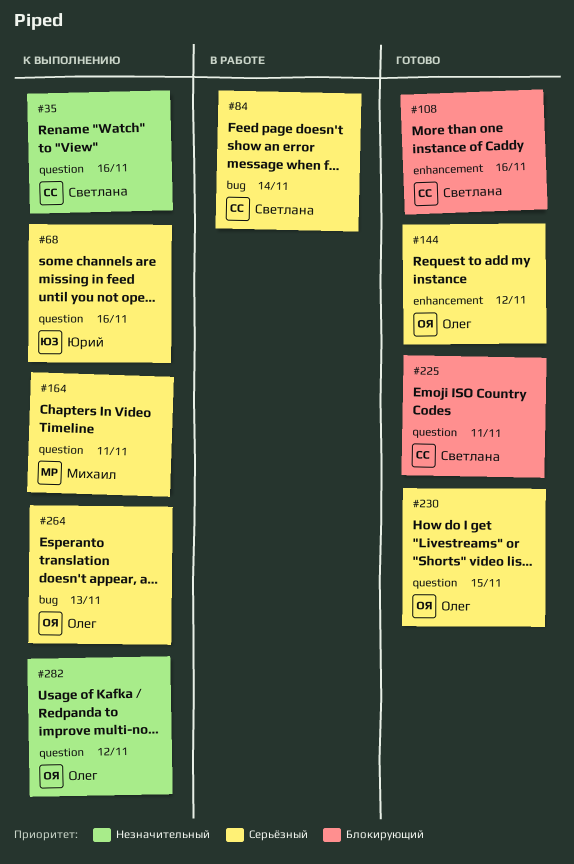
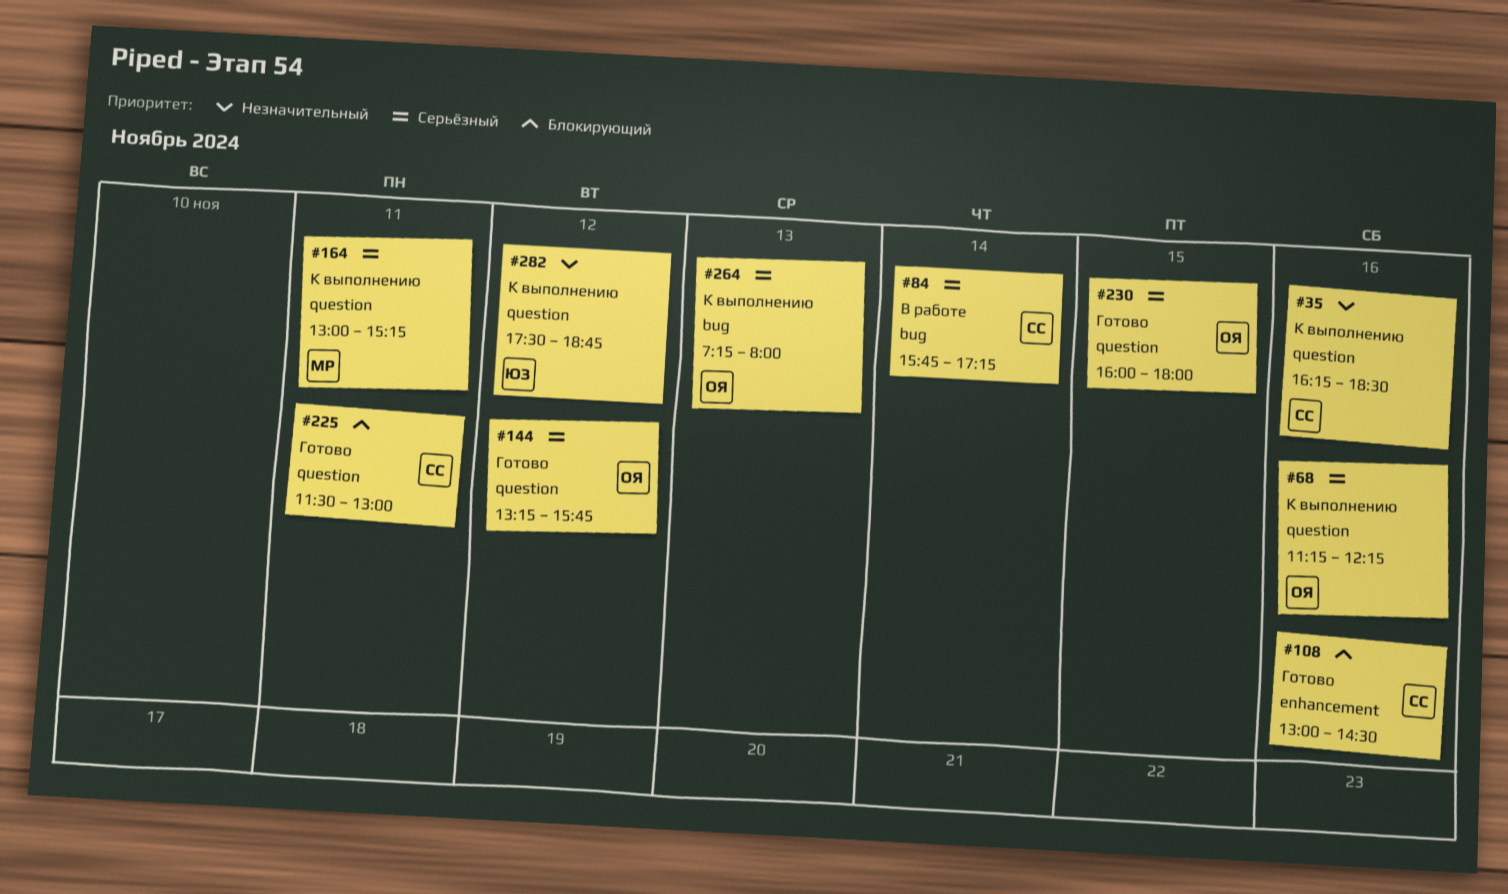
#68, owner: Юрий -> Олег
#144, label: enhancement -> question
#282, owner: Олег -> Юрий

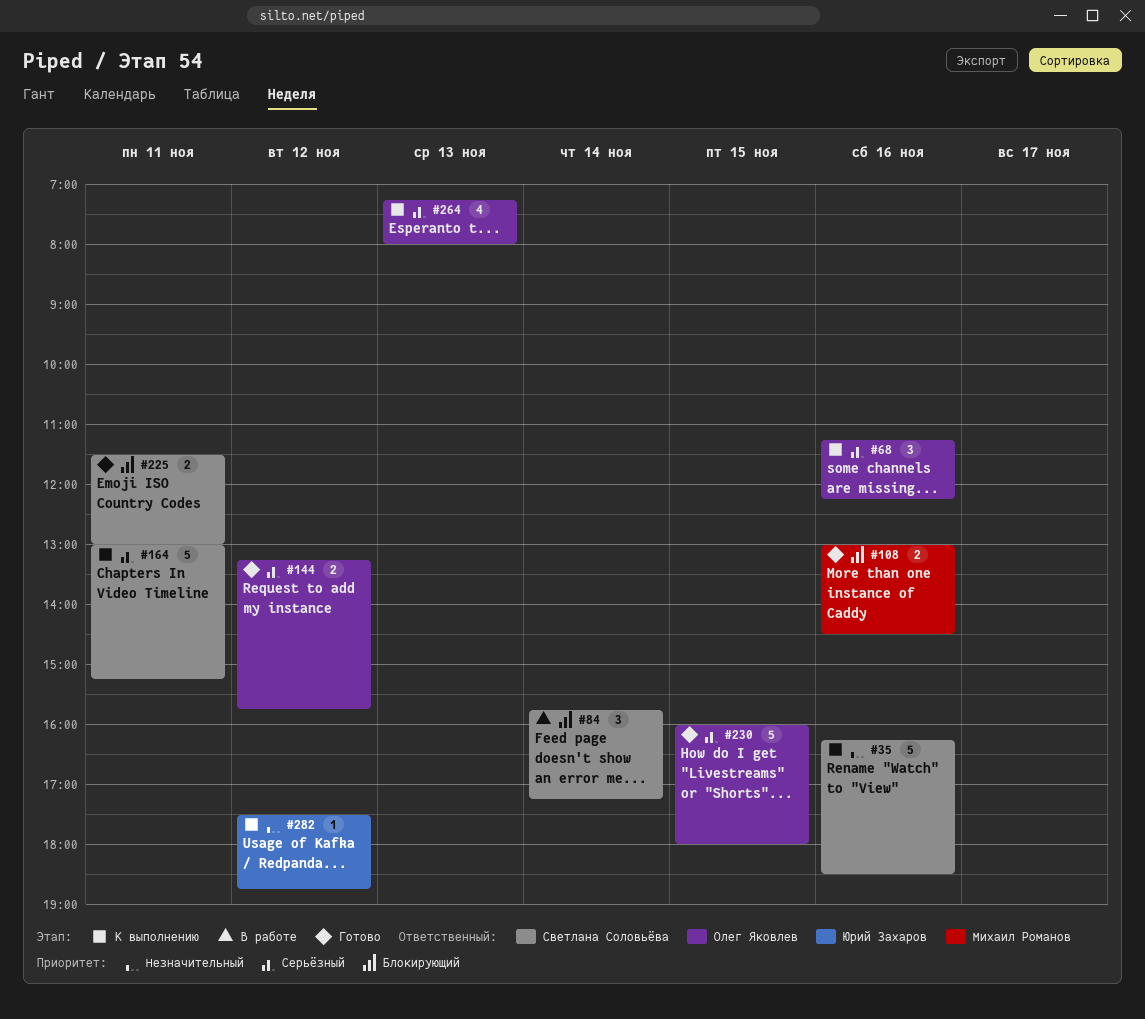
#84, priority: Серьёзный -> Блокирующий
#108, owner: Светлана Соловьёва -> Михаил Романов
#164, owner: Михаил Романов -> Светлана Соловьёва

